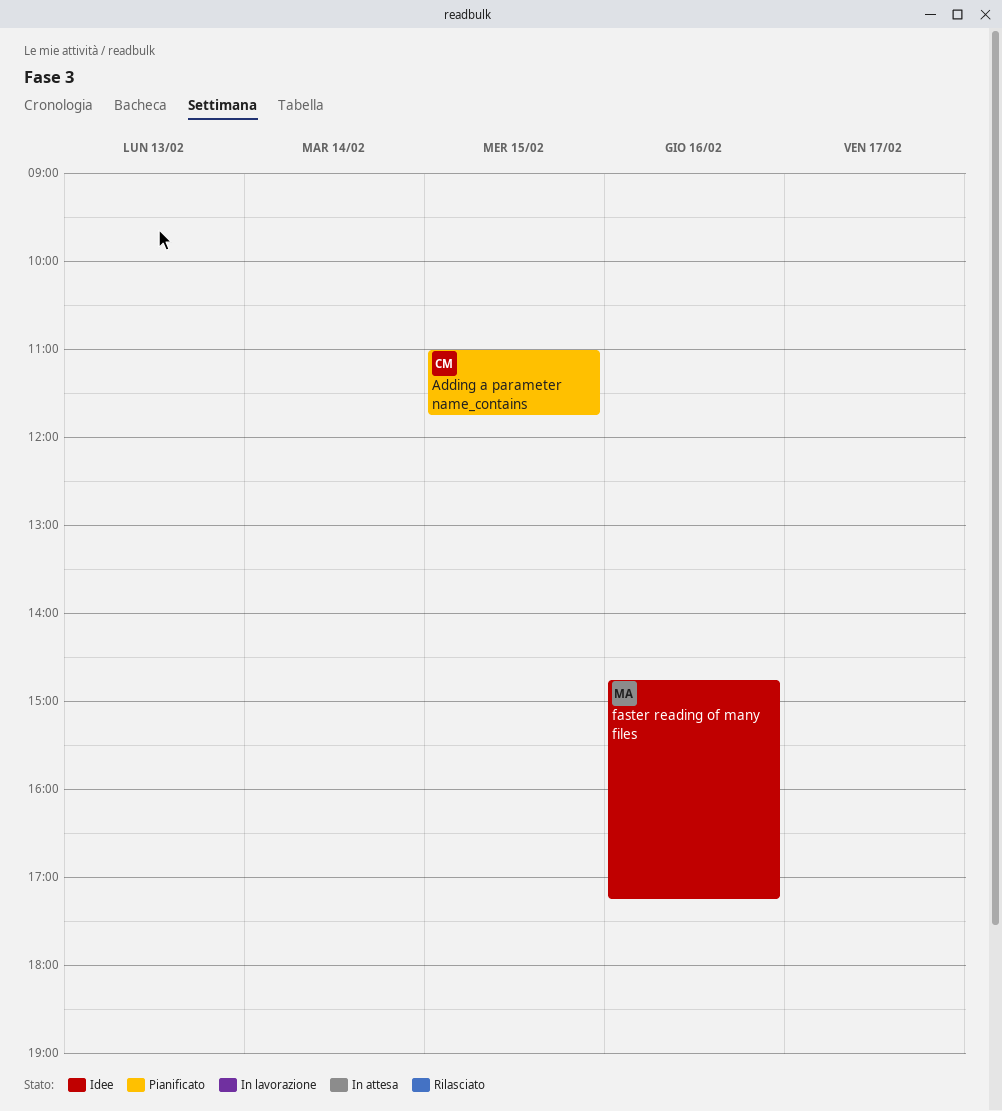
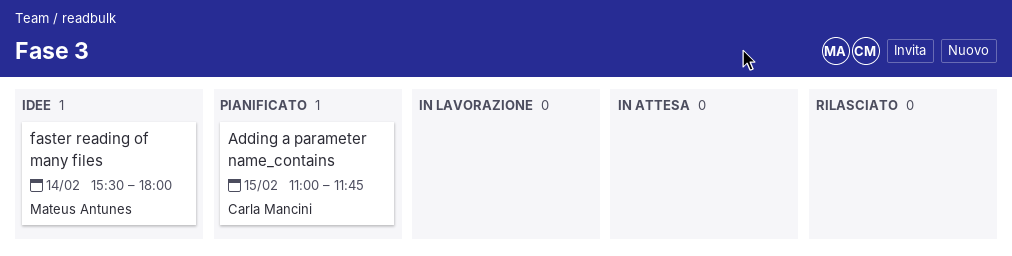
faster reading of many files, day: Feb 16 -> Feb 14
faster reading of many files, begins: 14:45 -> 15:30
faster reading of many files, ends: 17:15 -> 18:00

